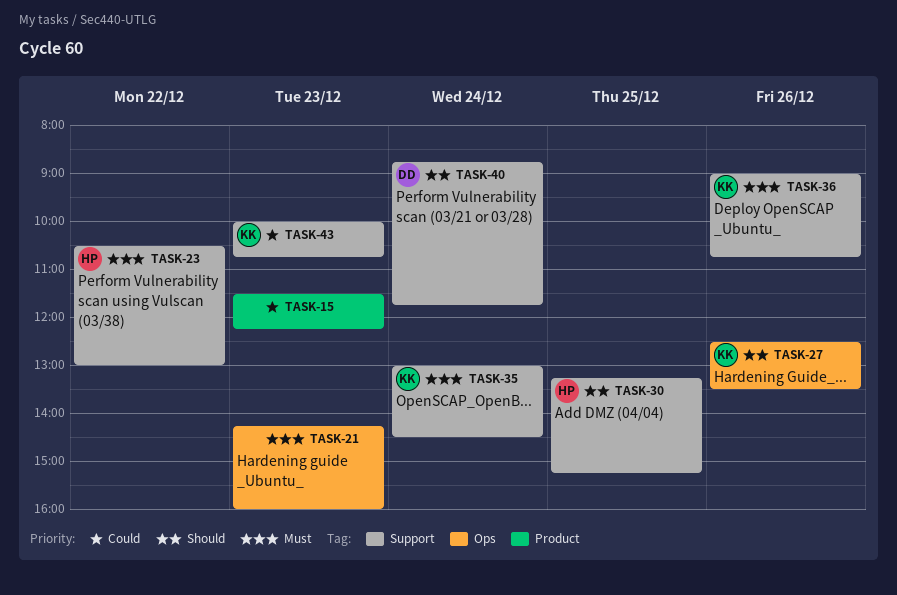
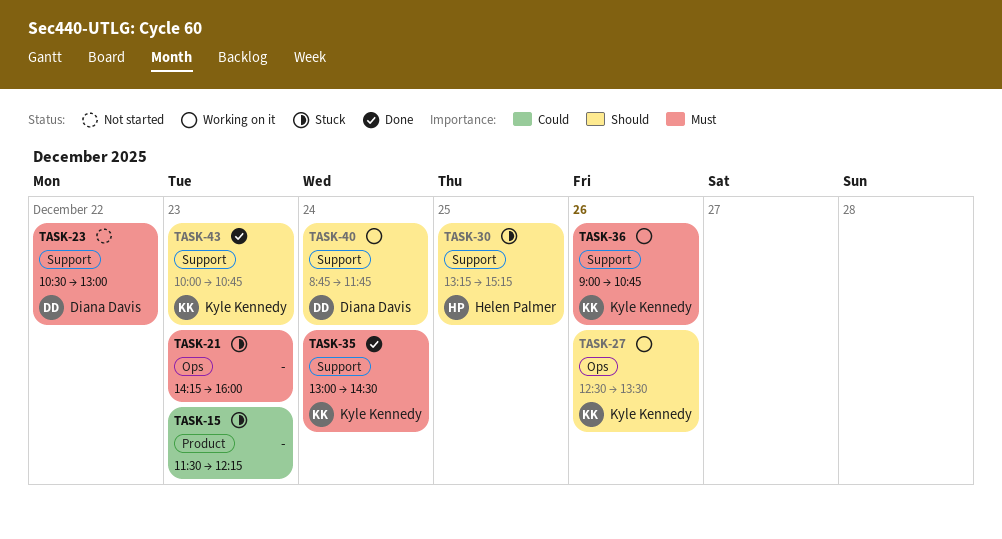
TASK-23, owner: Helen Palmer -> Diana Davis
TASK-43, priority: Could -> Should

